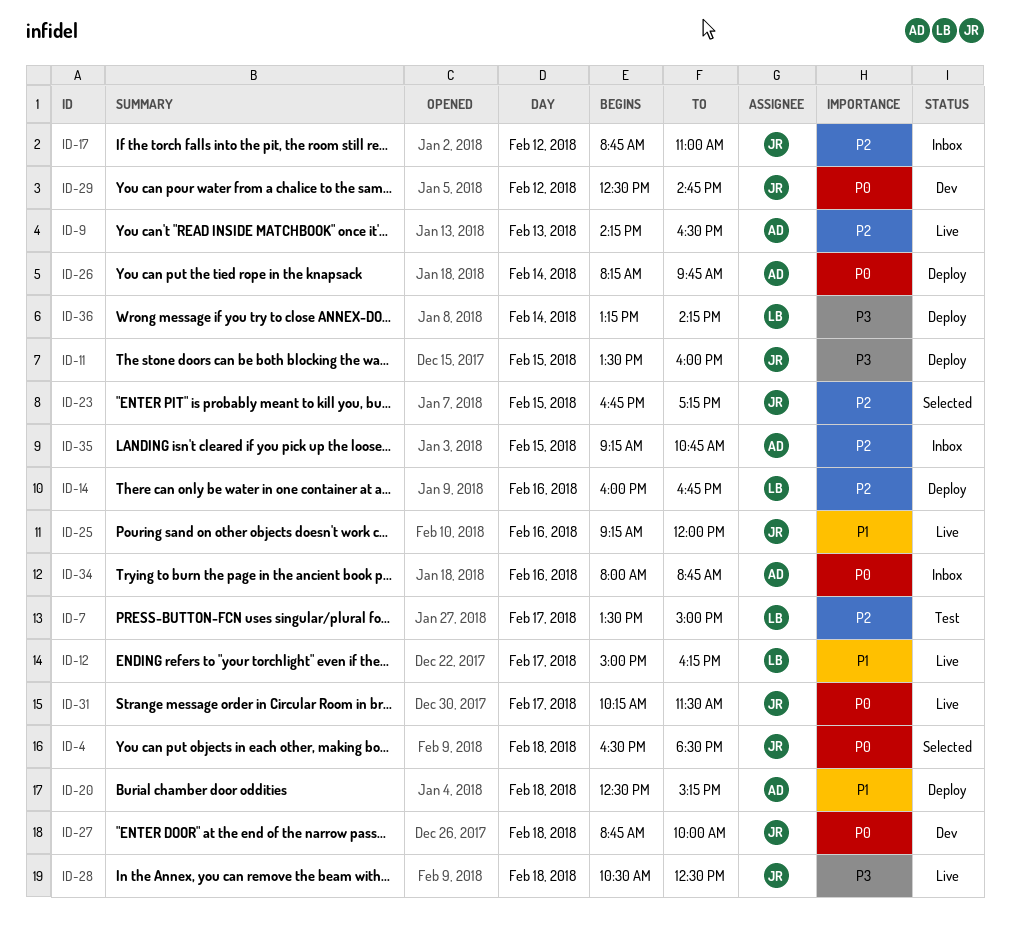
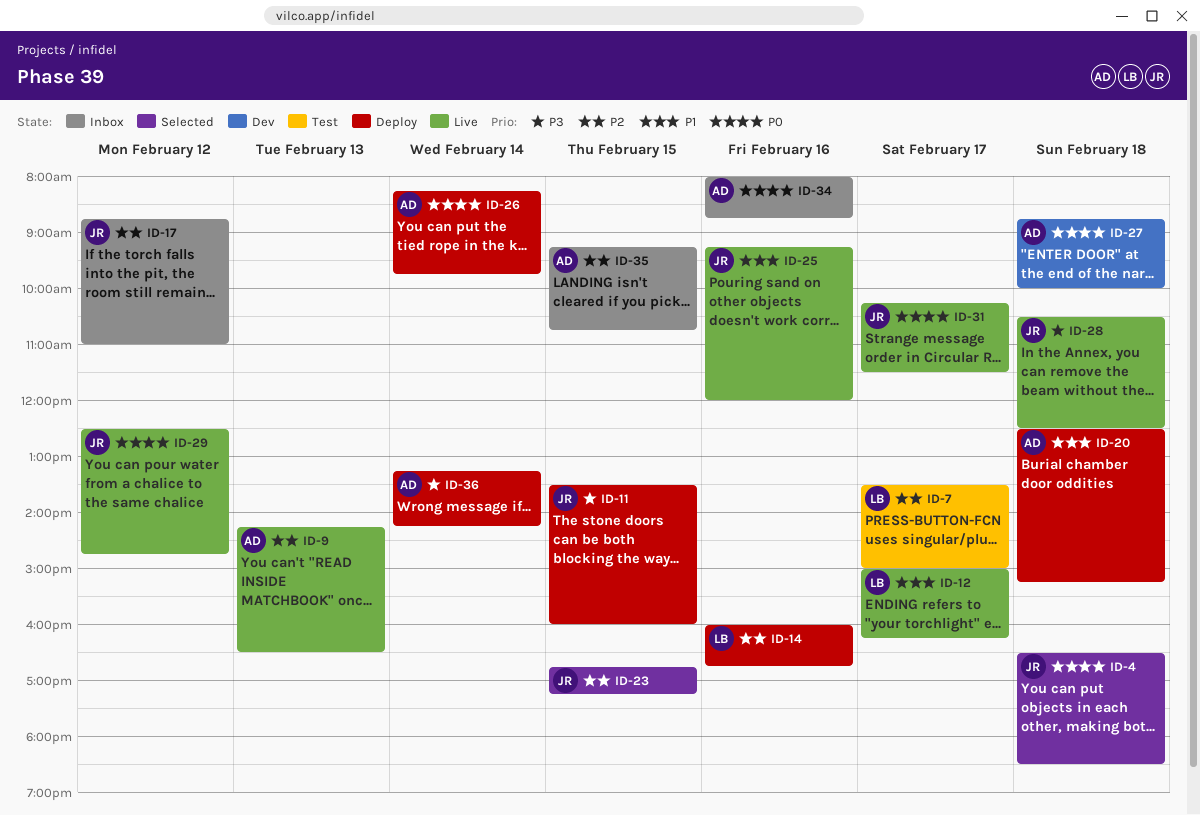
ID-27, owner: JR -> AD
ID-29, status: Dev -> Live
ID-36, owner: LB -> AD

